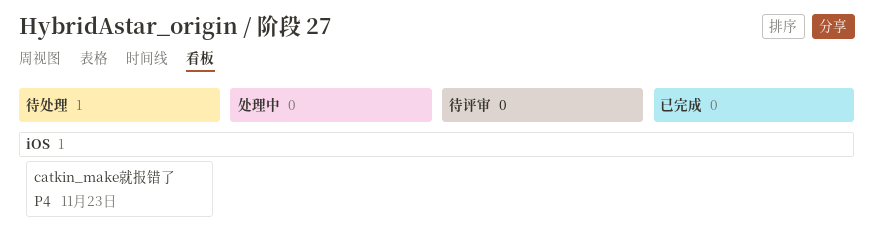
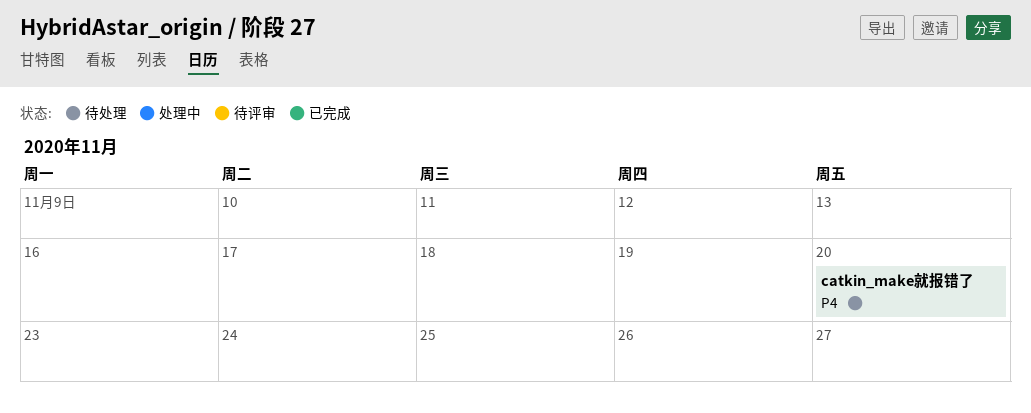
catkin_make就报错了, due: Nov 23 -> Nov 20

